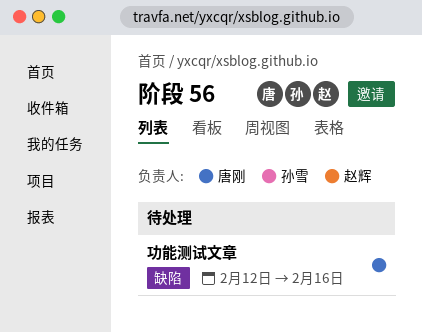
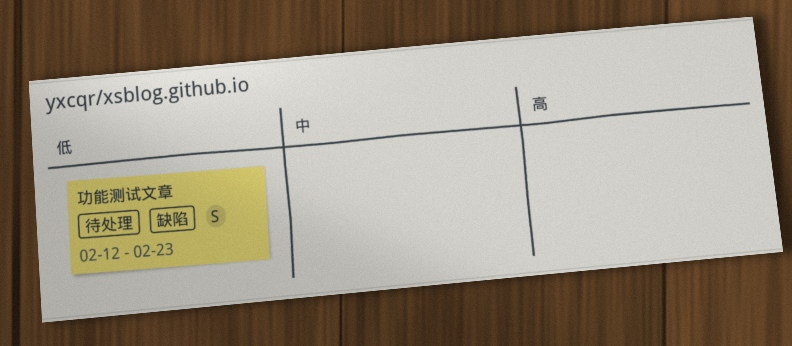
功能测试文章, due: Feb 16 -> Feb 23

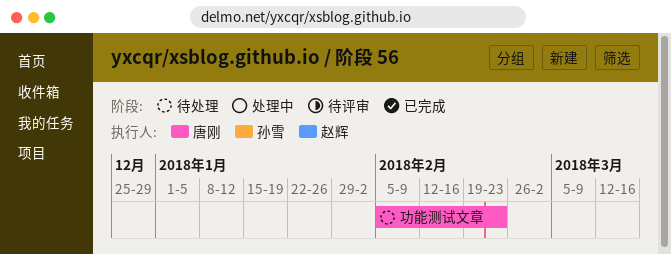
功能测试文章, start: Feb 12 -> Feb 5

